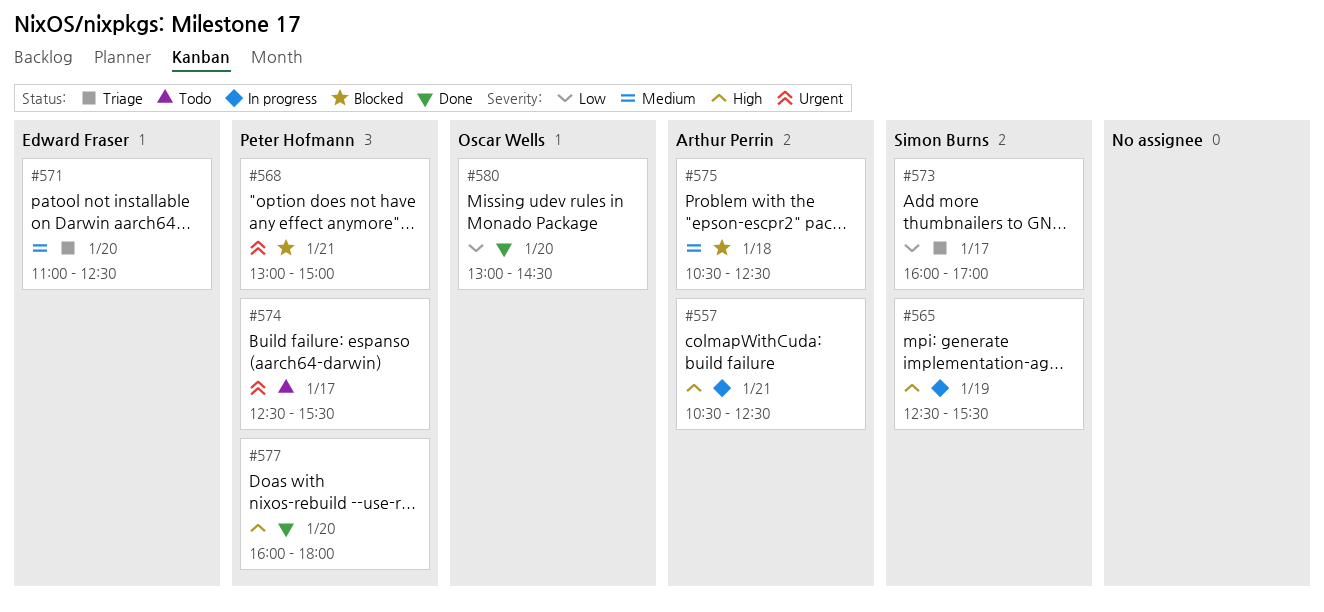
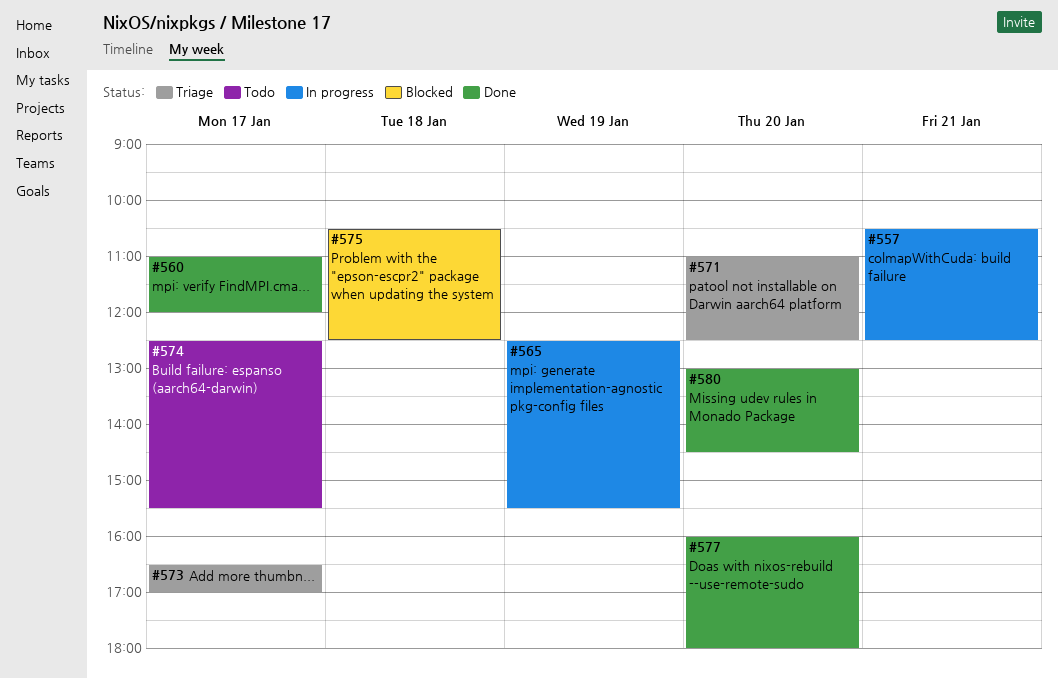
#560: none -> present
#568: present -> none
#573, begins: 16:00 -> 16:30

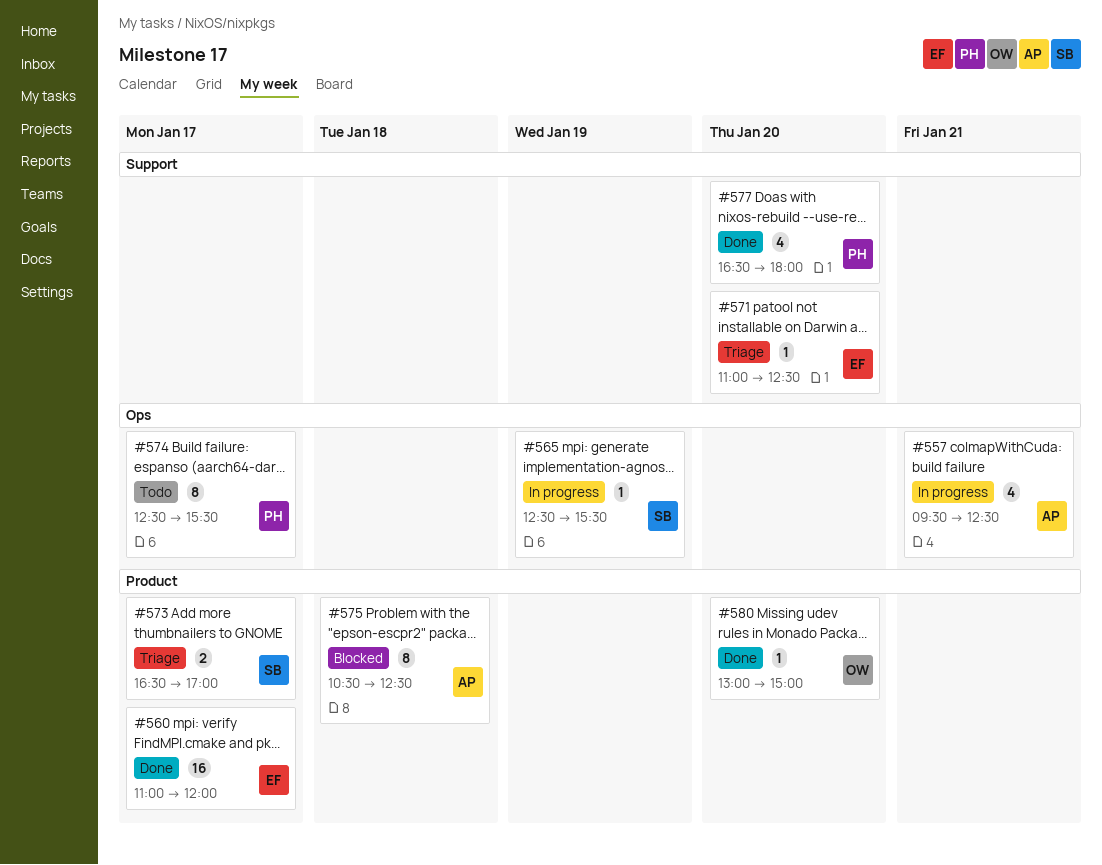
#557, begins: 10:30 -> 09:30
#577, begins: 16:00 -> 16:30
#580, ends: 14:30 -> 15:00

